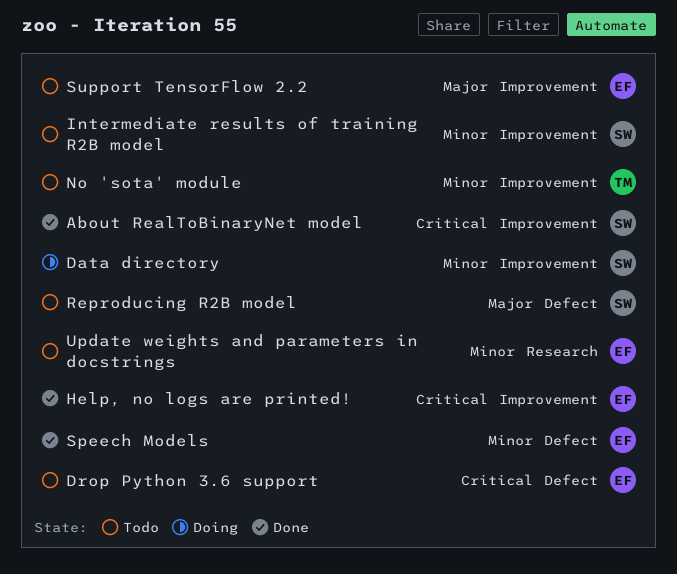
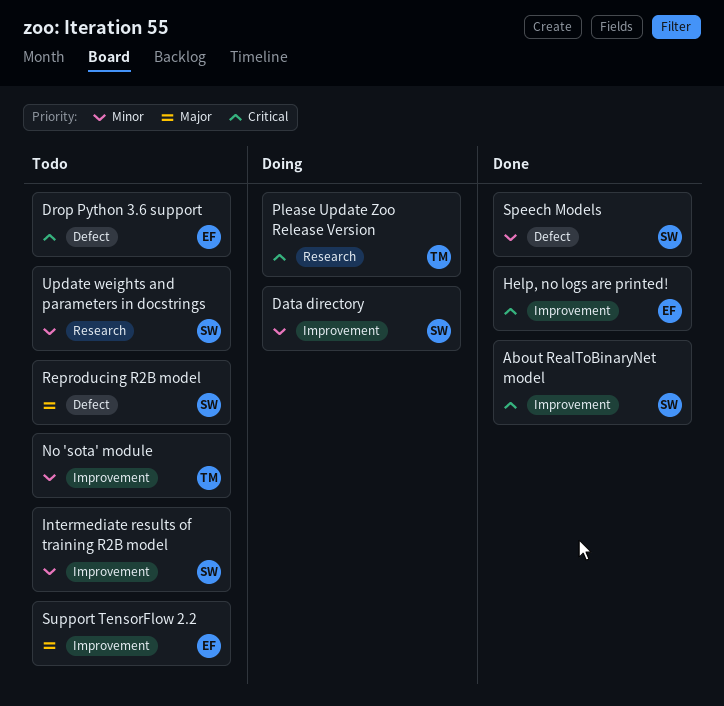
Please Update Zoo Release Version: none -> present
Speech Models, owner: EF -> SW
Update weights and parameters in docstrings, owner: EF -> SW

